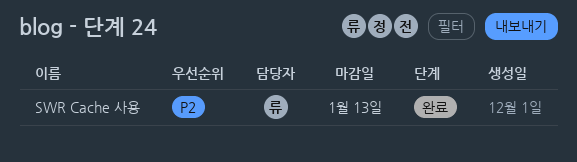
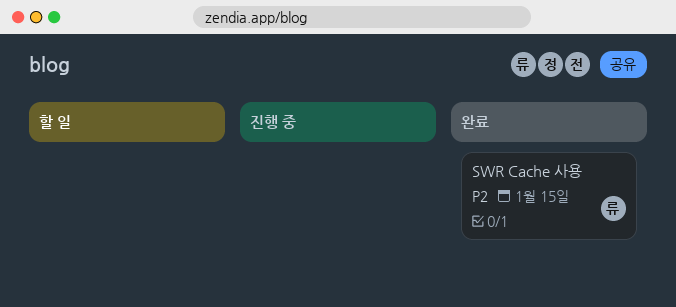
SWR Cache 사용, due: Jan 13 -> Jan 15

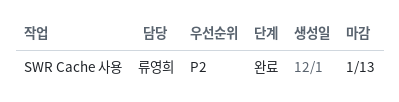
SWR Cache 사용, due: Jan 15 -> Jan 13

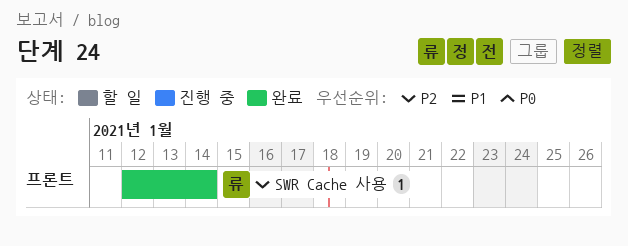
SWR Cache 사용, due: Jan 13 -> Jan 14

